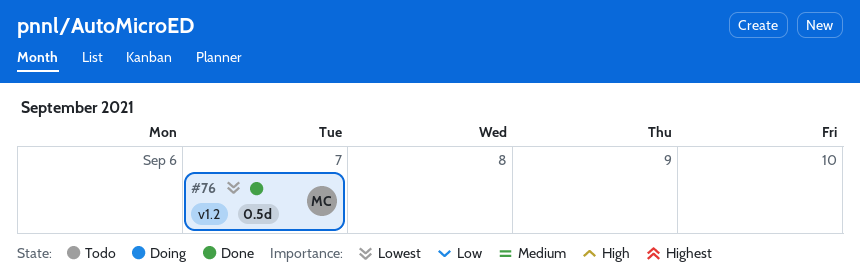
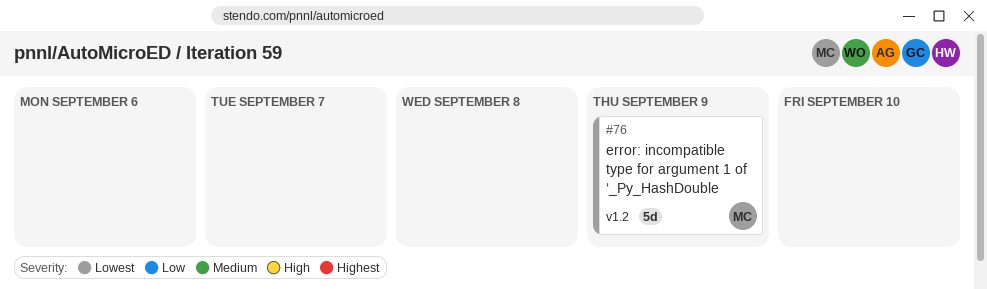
#76, estimate: 0.5d -> 5d
#76, due: Sep 7 -> Sep 9

